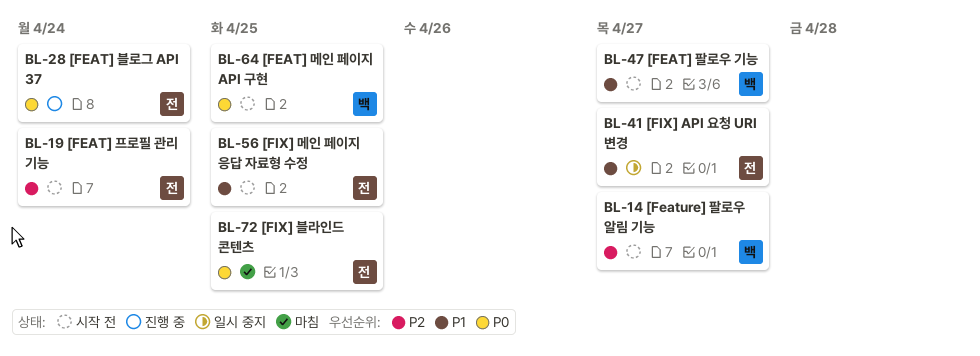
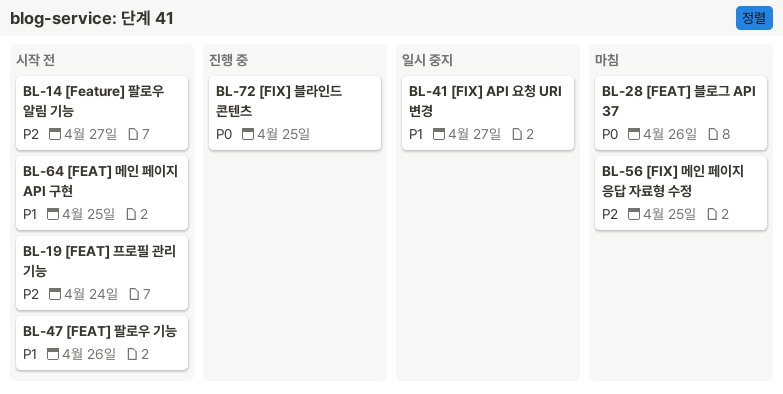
BL-28, status: 진행 중 -> 마침
BL-28, due: Apr 24 -> Apr 26
BL-47, due: Apr 27 -> Apr 26
BL-56, status: 시작 전 -> 마침
BL-56, priority: P1 -> P2
BL-64, priority: P0 -> P1
BL-72, status: 마침 -> 진행 중

